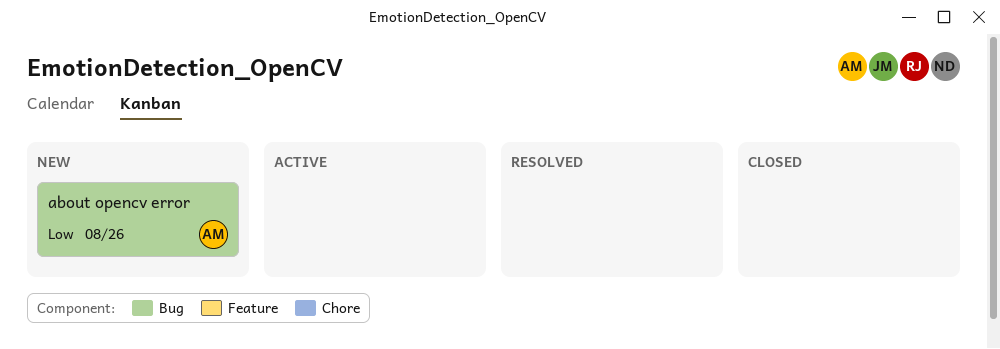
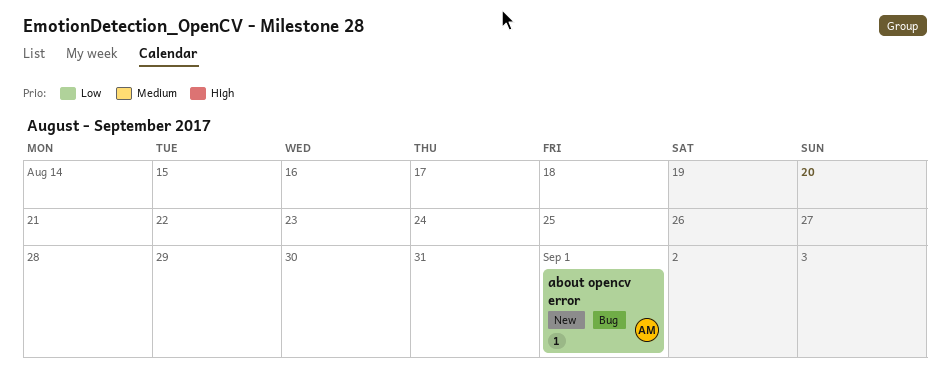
about opencv error, due: Aug 26 -> Sep 1

